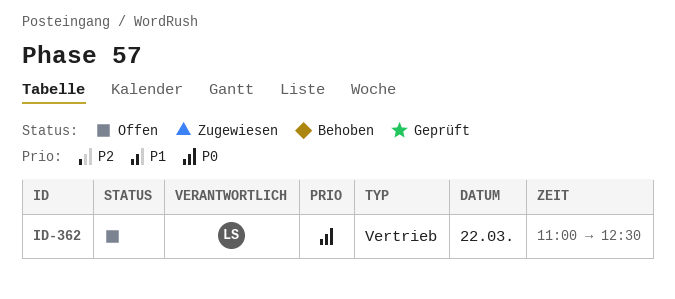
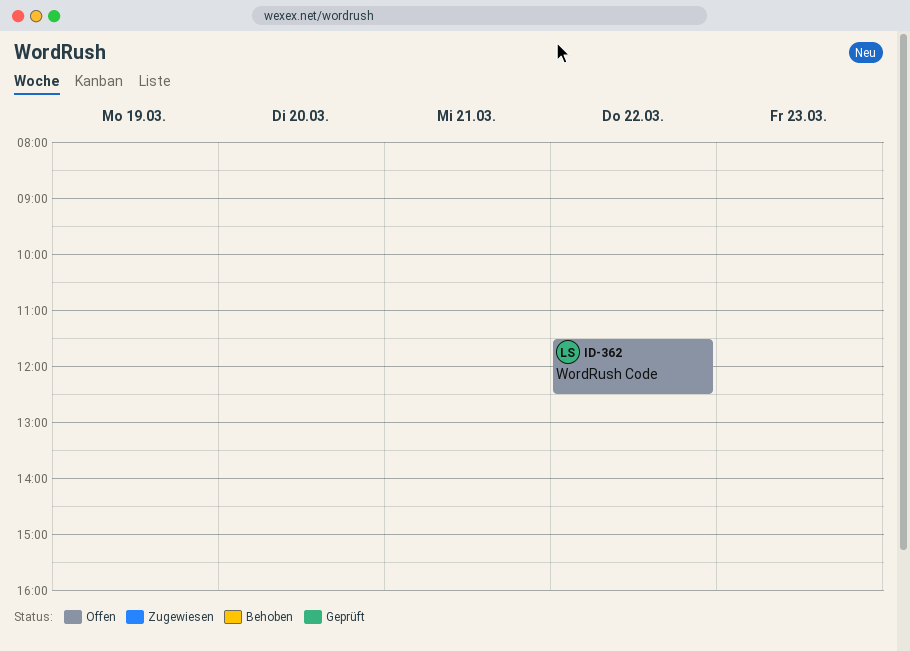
ID-362, begins: 11:00 -> 11:30

